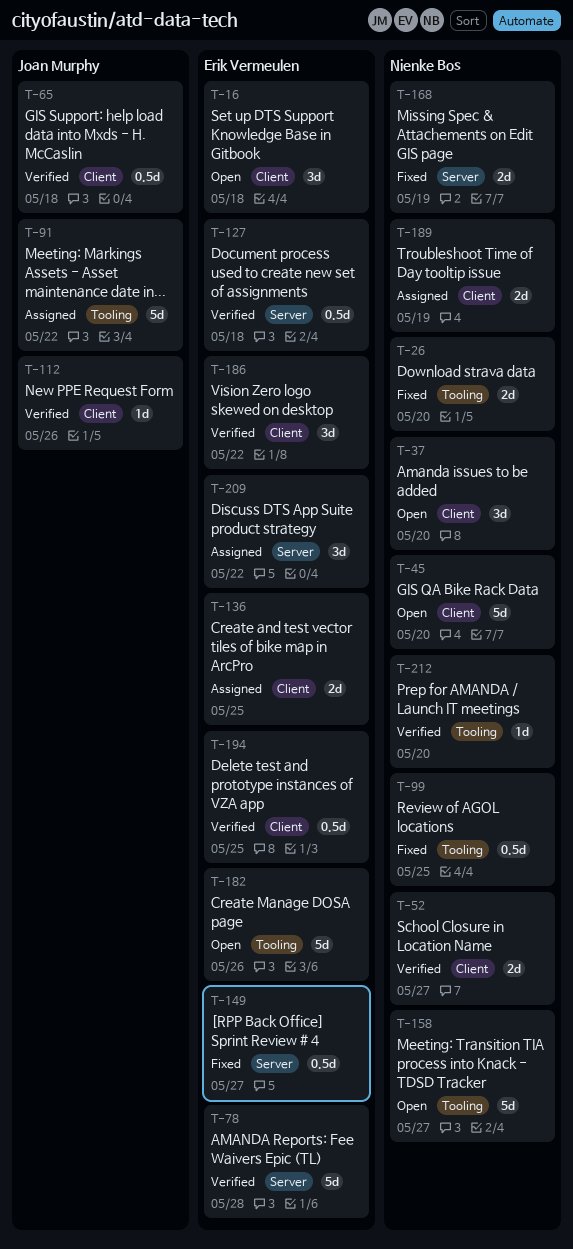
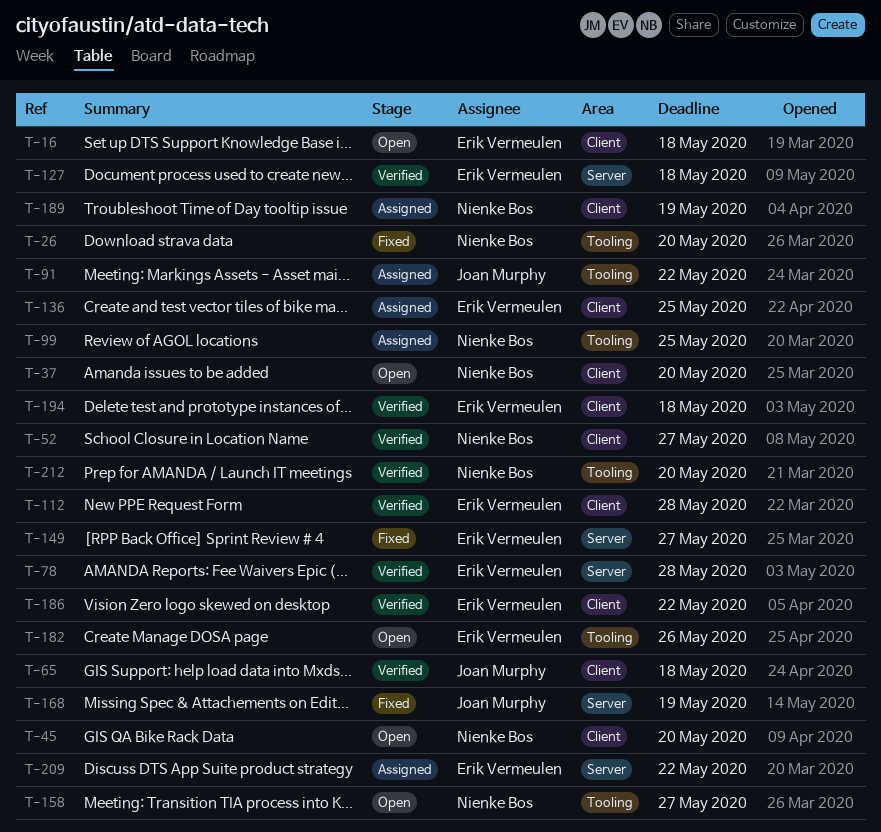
T-99, status: Fixed -> Assigned
T-112, owner: Joan Murphy -> Erik Vermeulen
T-112, due: May 26 -> May 28
T-168, owner: Nienke Bos -> Joan Murphy
T-194, due: May 25 -> May 18

